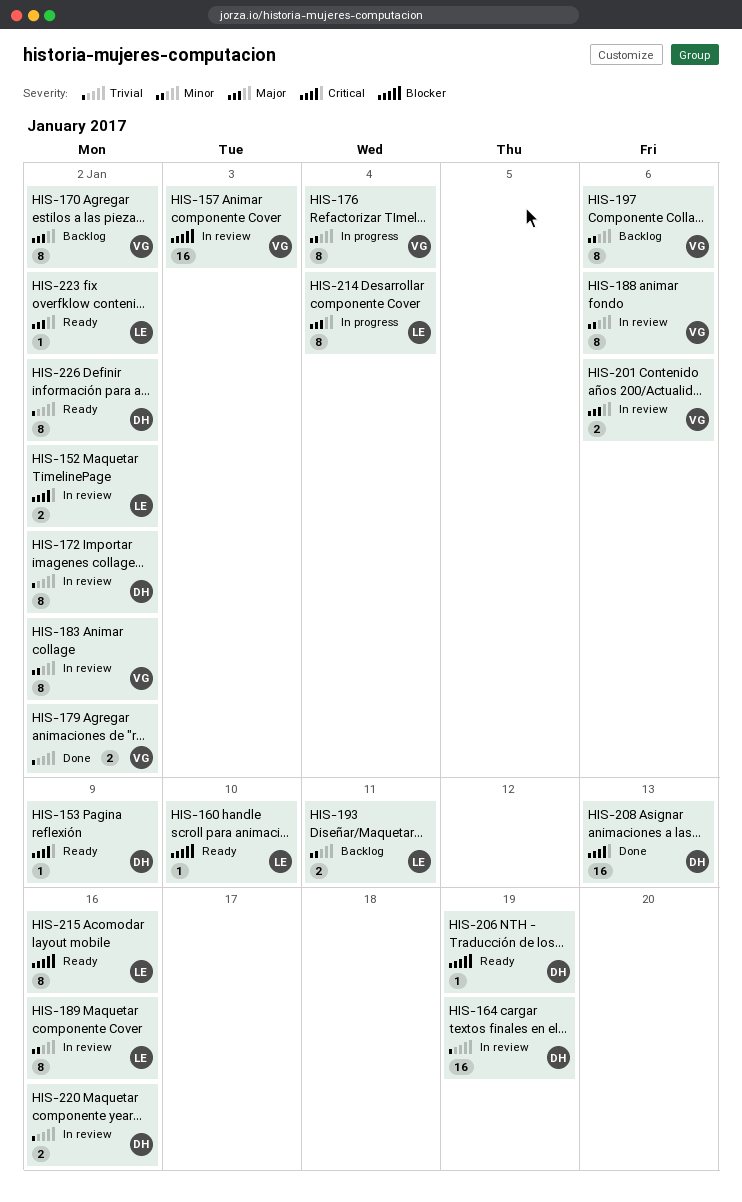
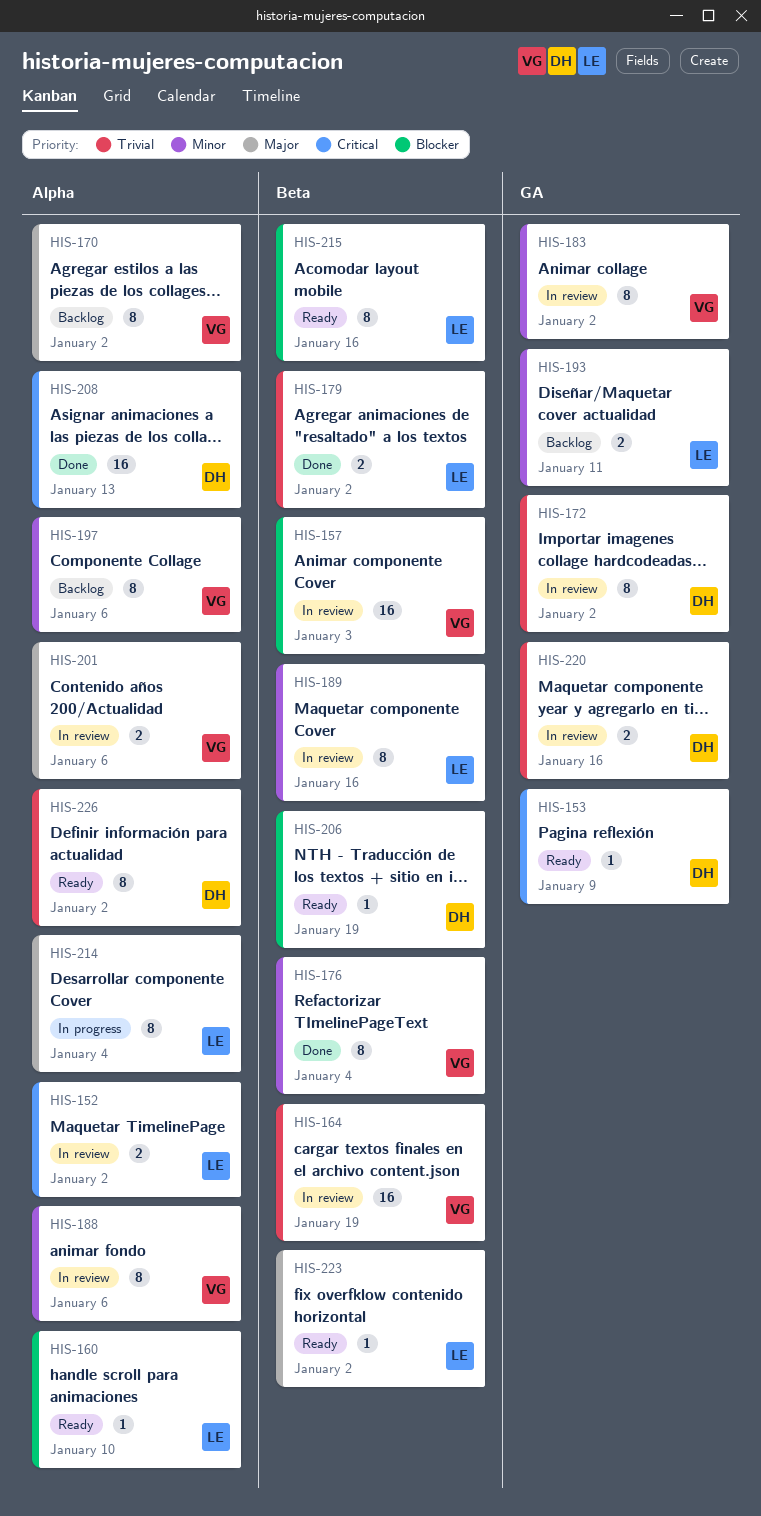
HIS-164, owner: DH -> VG
HIS-176, status: In progress -> Done
HIS-179, owner: VG -> LE

